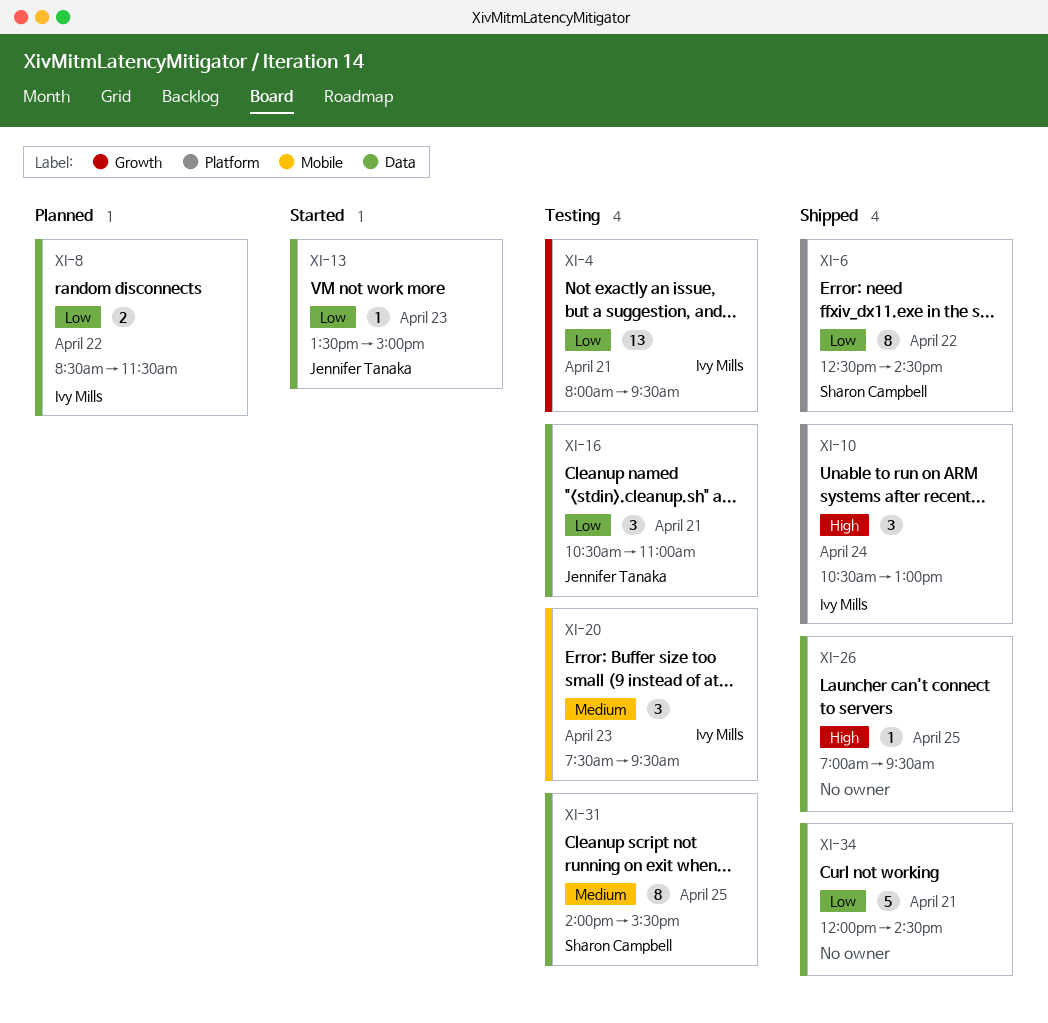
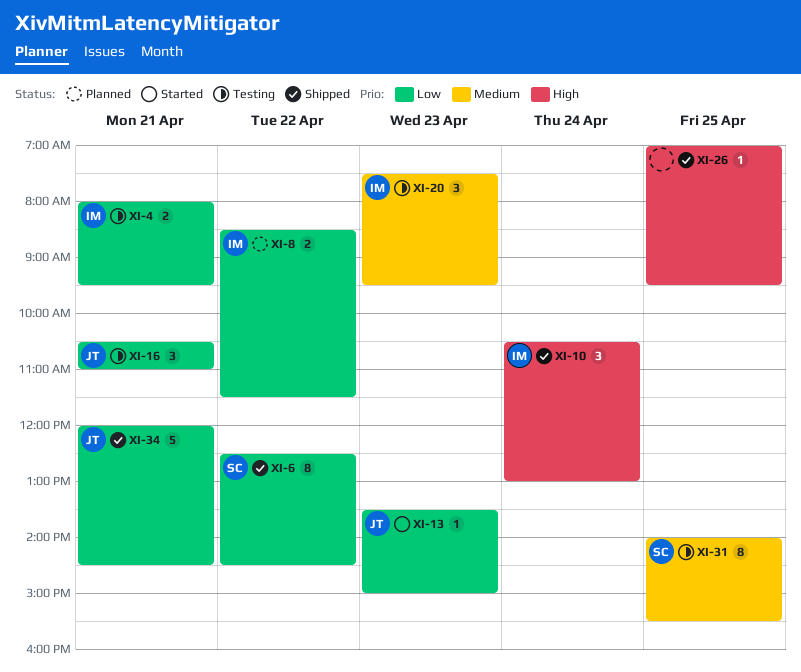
XI-4, estimate: 13 -> 2
XI-34, owner: none -> Jennifer Tanaka

